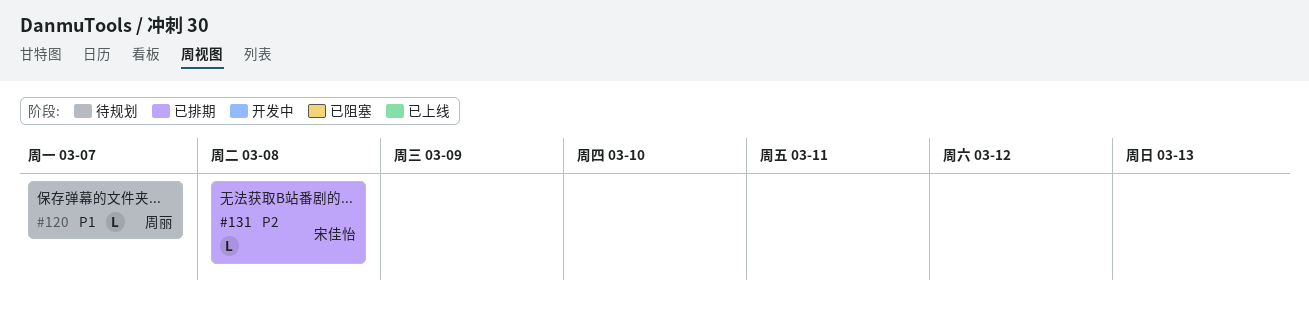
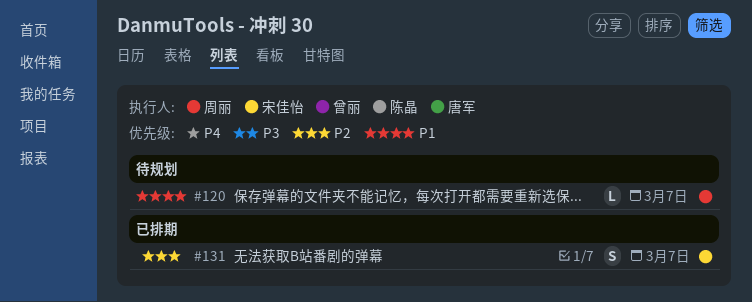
#131, estimate: L -> S
#131, due: Mar 8 -> Mar 7

